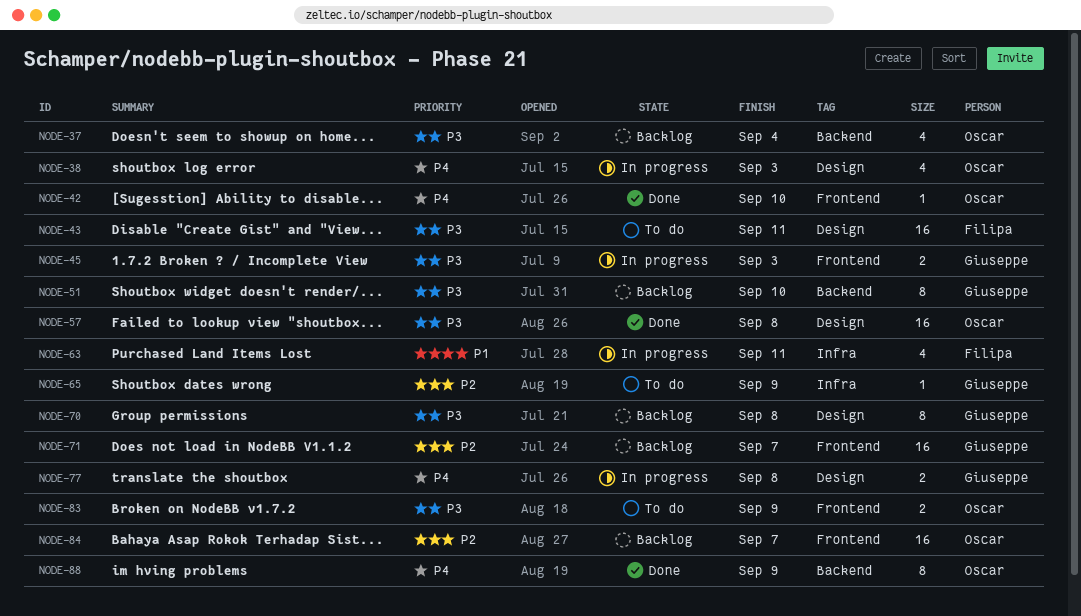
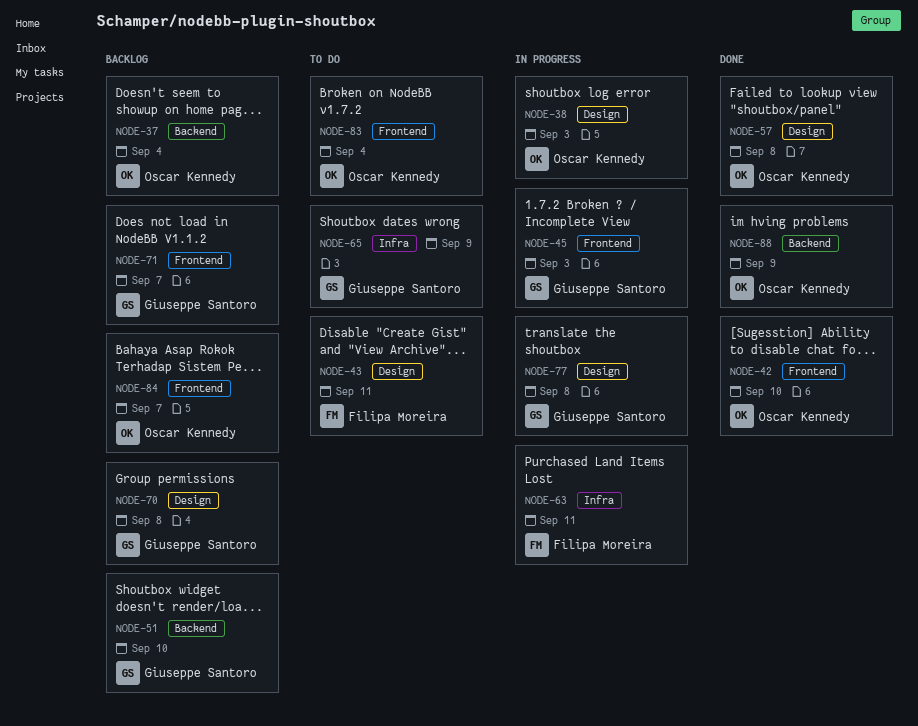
NODE-83, due: Sep 9 -> Sep 4

